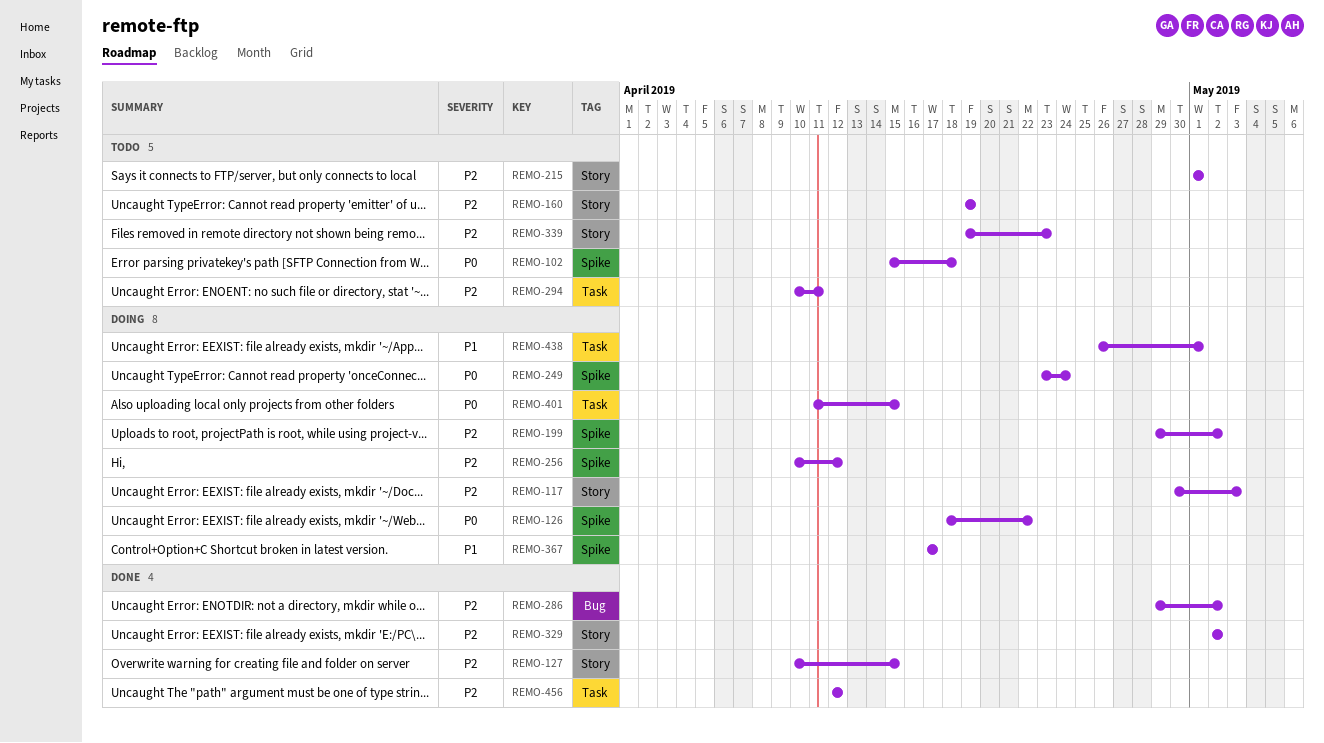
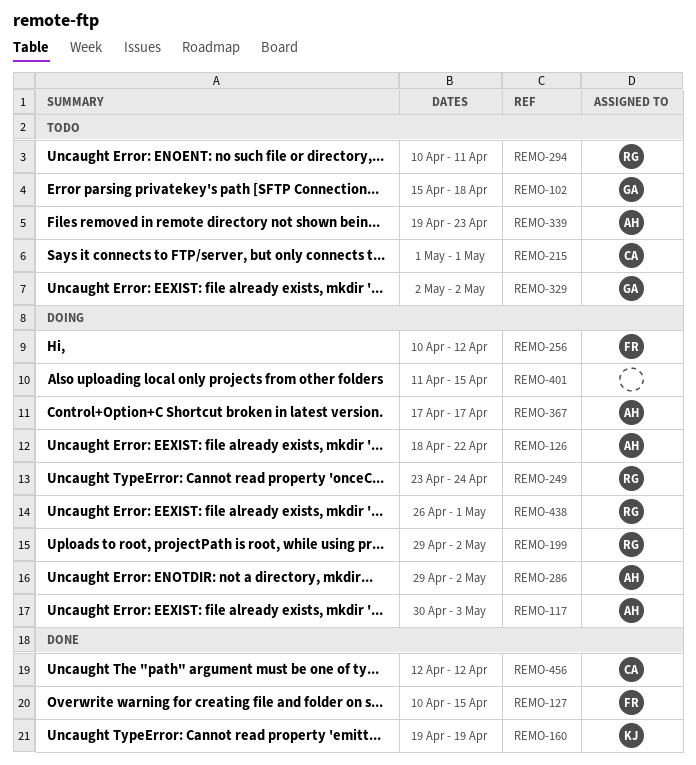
REMO-160, status: Todo -> Done
REMO-286, status: Done -> Doing
REMO-329, status: Done -> Todo

